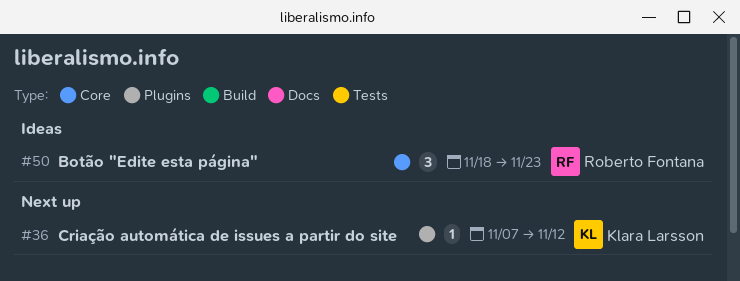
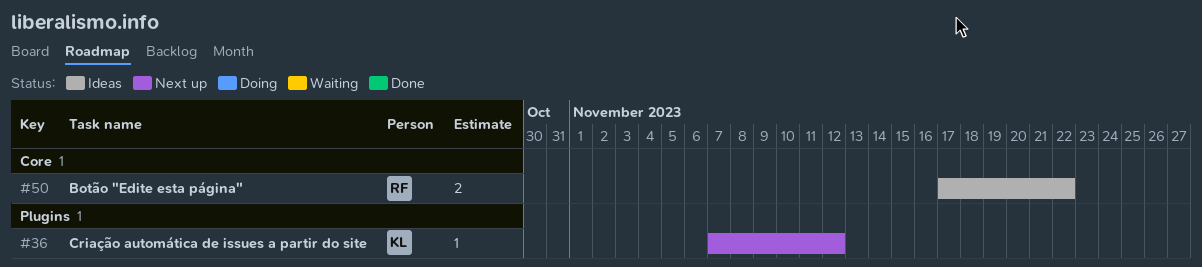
#50, estimate: 3 -> 2
#50, start: Nov 18 -> Nov 17
#50, due: Nov 23 -> Nov 22

